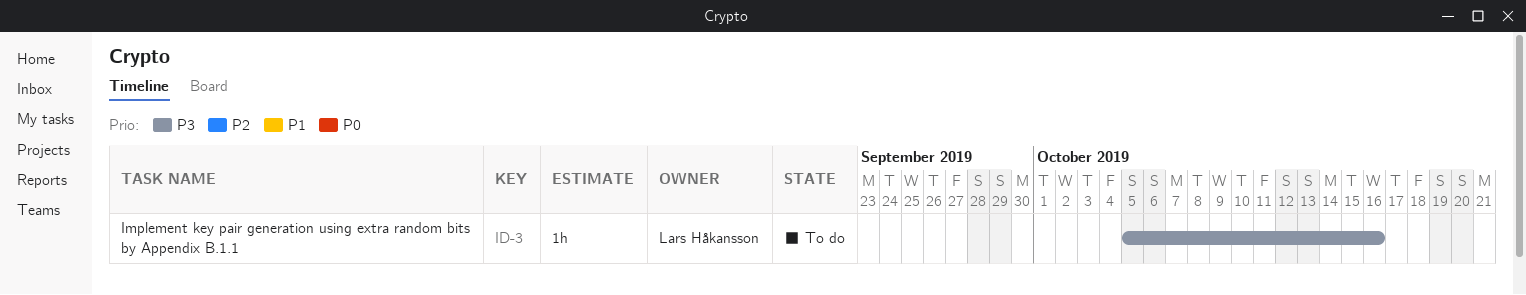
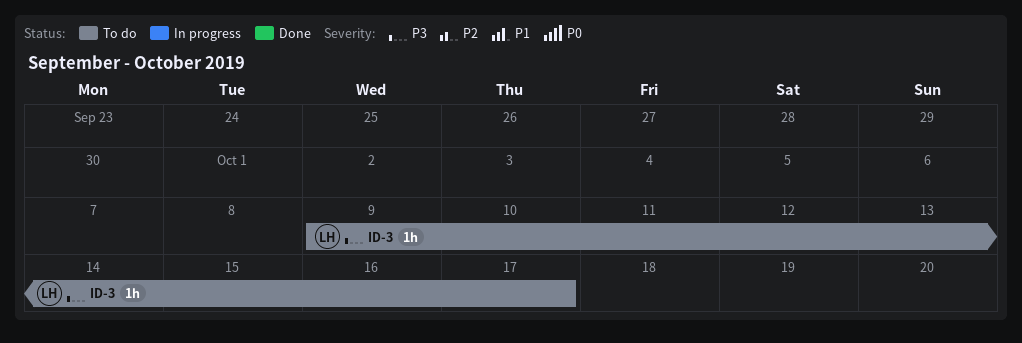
ID-3, start: Oct 5 -> Oct 9
ID-3, due: Oct 16 -> Oct 17

